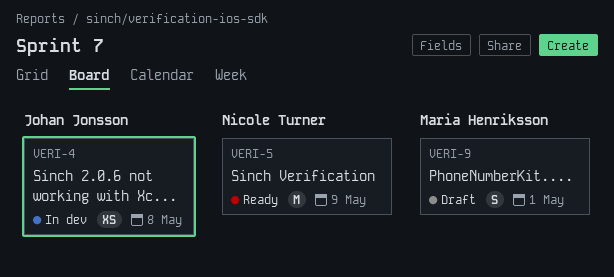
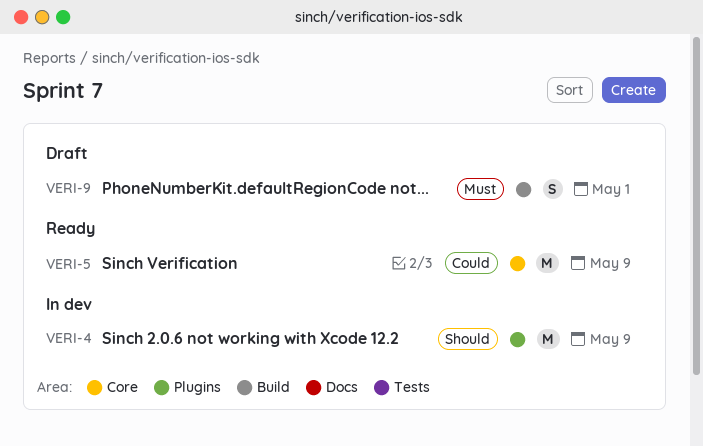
VERI-4, estimate: XS -> M
VERI-4, due: May 8 -> May 9

